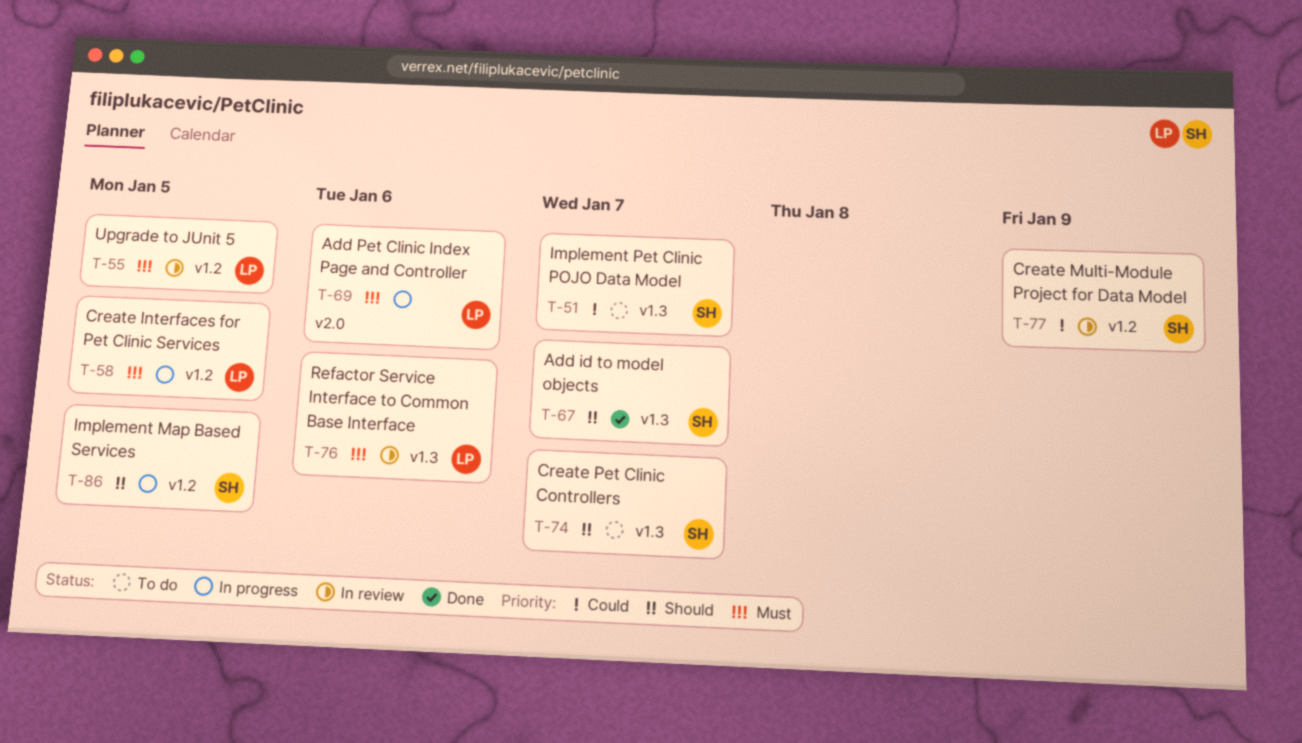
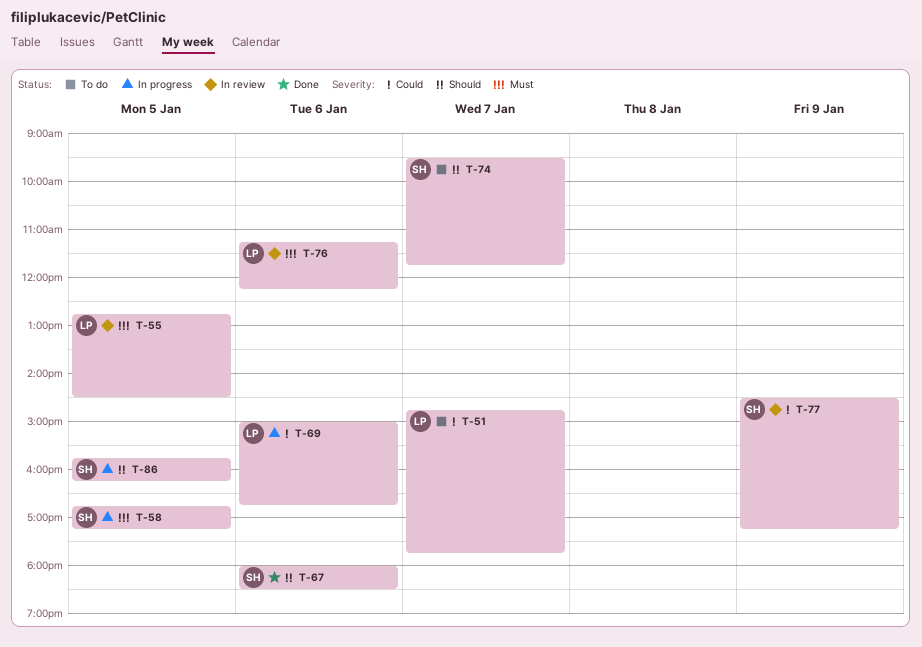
T-51, owner: SH -> LP
T-58, owner: LP -> SH
T-67, day: Jan 7 -> Jan 6
T-69, priority: Must -> Could

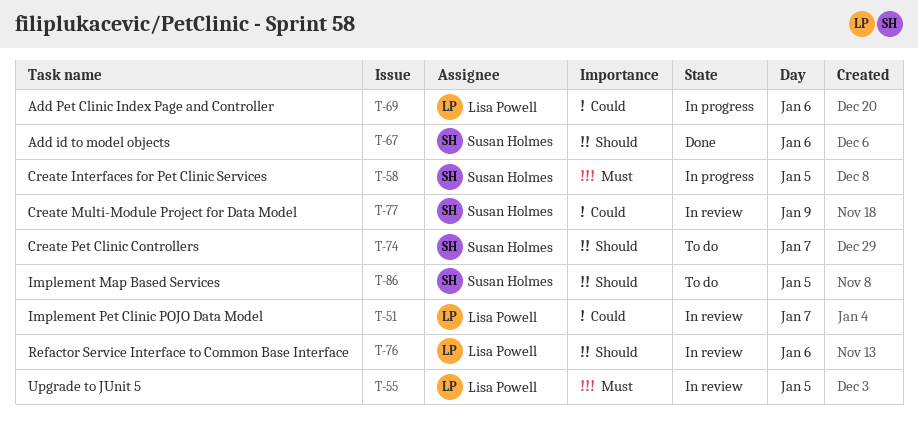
T-51, status: To do -> In review
T-76, priority: Must -> Should
T-86, status: In progress -> To do

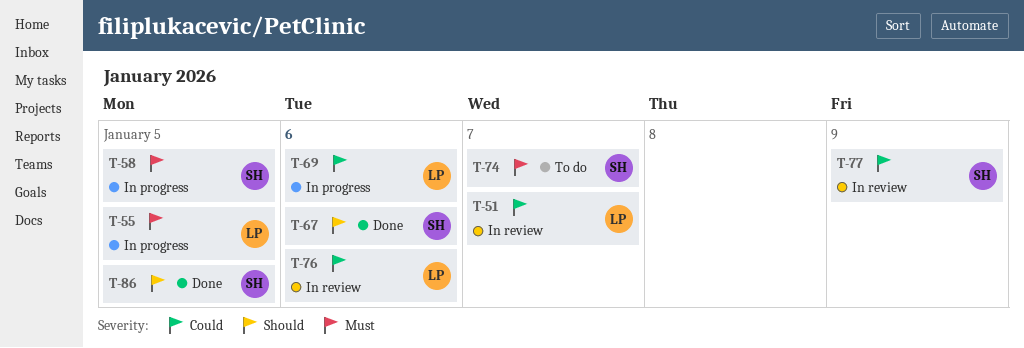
T-55, status: In review -> In progress
T-74, priority: Should -> Must
T-76, priority: Should -> Could
T-86, status: To do -> Done

